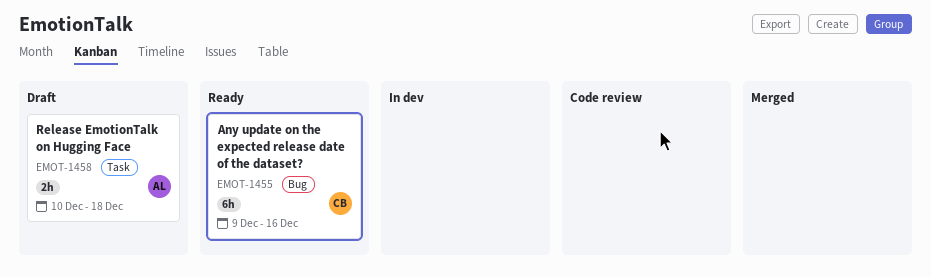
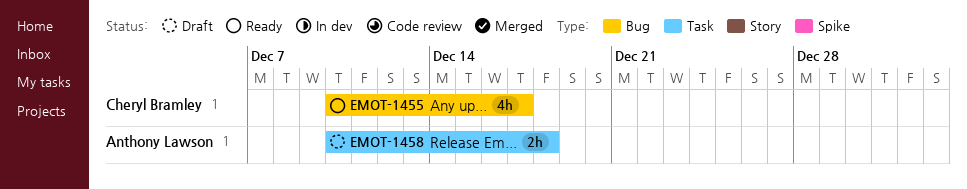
EMOT-1455, estimate: 6h -> 4h
EMOT-1455, start: Dec 9 -> Dec 10
EMOT-1455, due: Dec 16 -> Dec 17

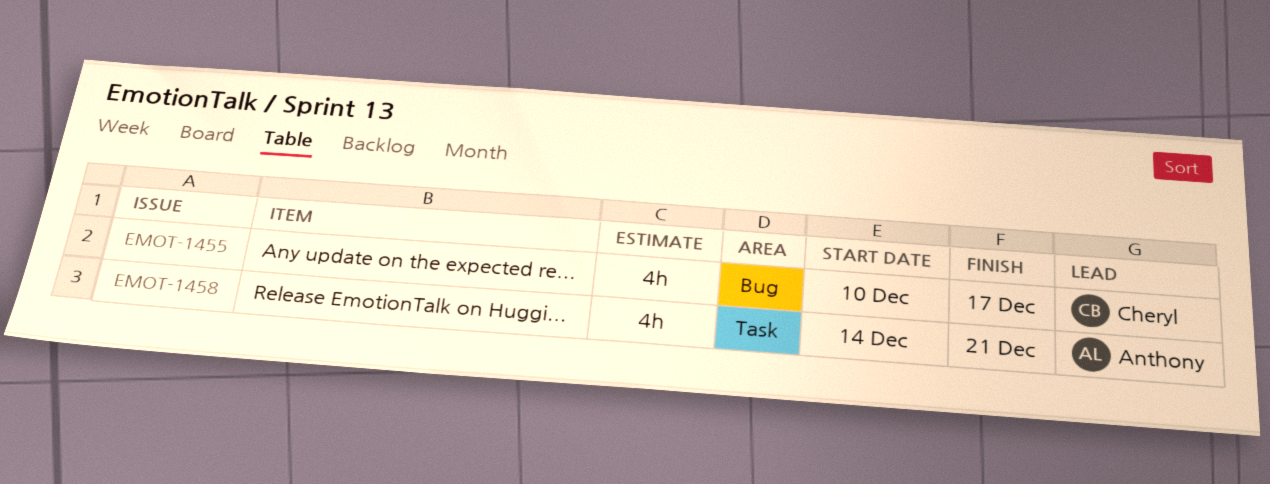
EMOT-1458, estimate: 2h -> 4h
EMOT-1458, start: Dec 10 -> Dec 14
EMOT-1458, due: Dec 18 -> Dec 21

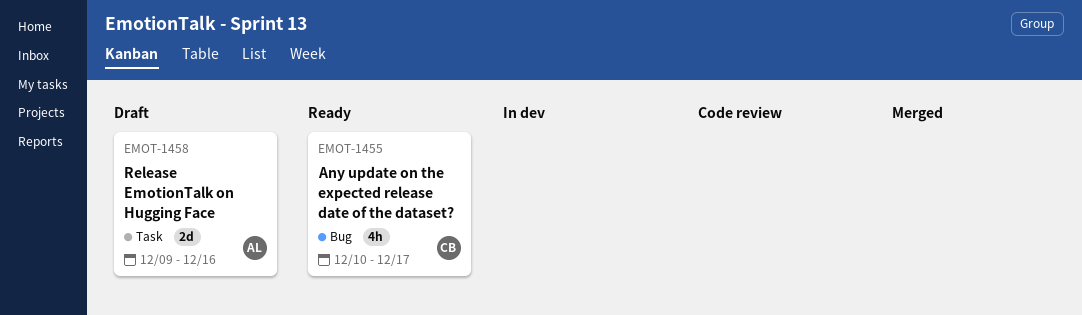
EMOT-1458, estimate: 4h -> 2d
EMOT-1458, start: Dec 14 -> Dec 9
EMOT-1458, due: Dec 21 -> Dec 16

